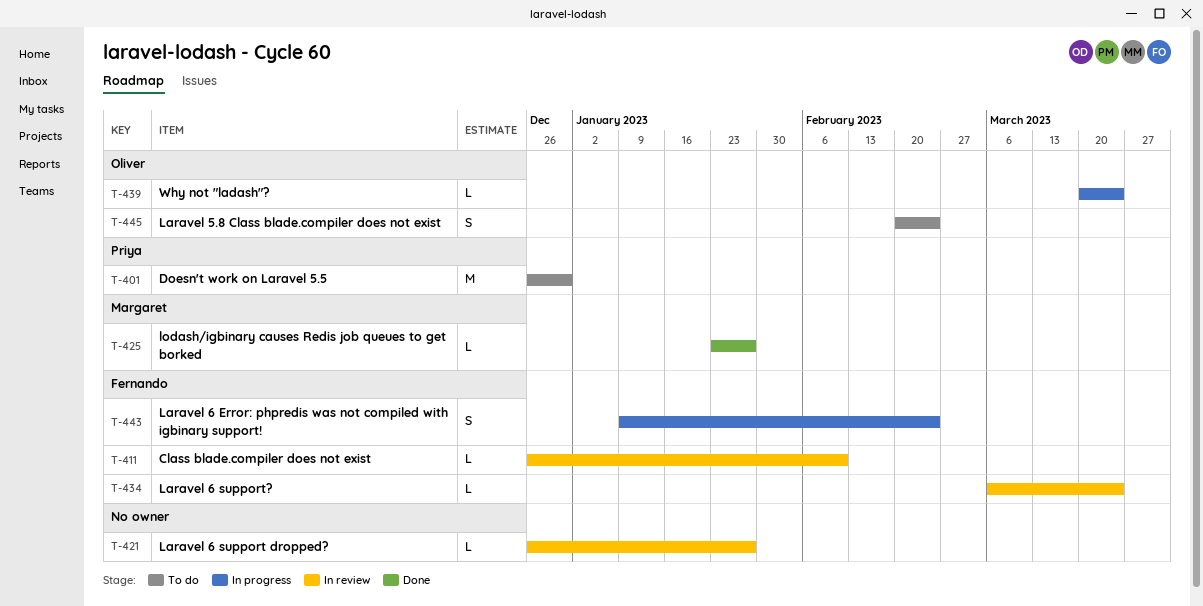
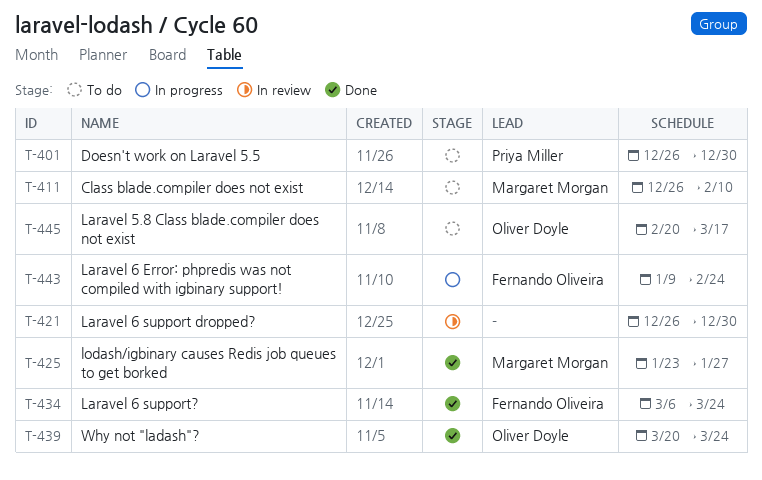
T-411, status: In review -> To do
T-411, owner: Fernando Oliveira -> Margaret Morgan
T-421, due: Jan 27 -> Dec 30
T-434, status: In review -> Done
T-439, status: In progress -> Done
T-445, due: Feb 24 -> Mar 17

